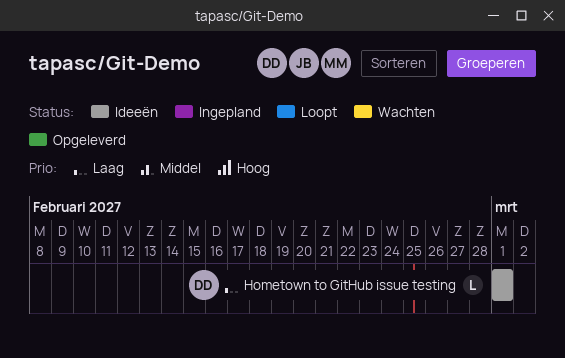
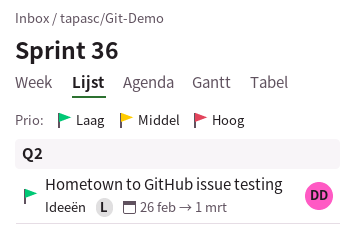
Hometown to GitHub issue testing, start: Mar 1 -> Feb 26

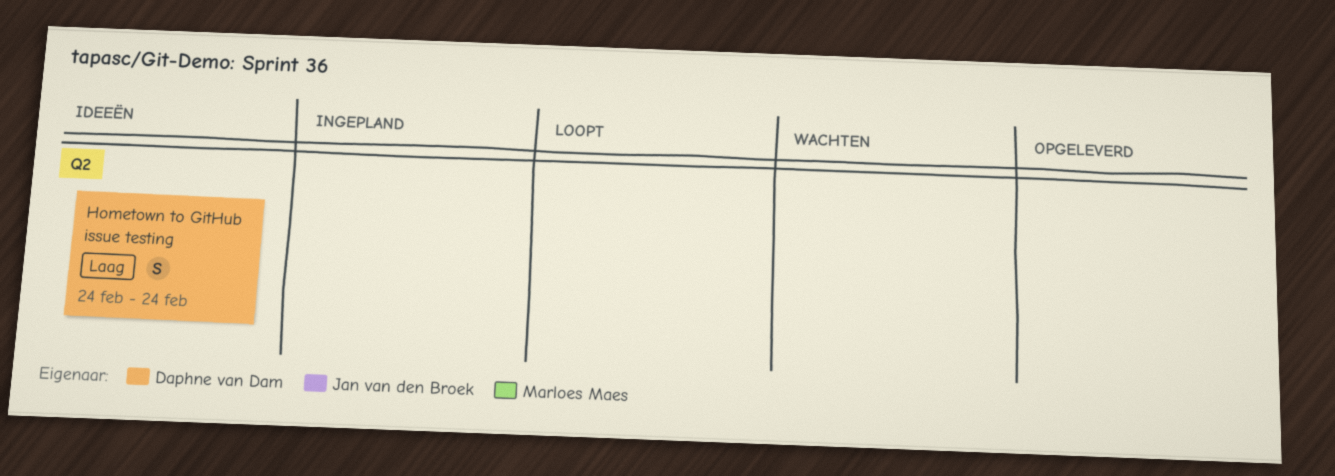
Hometown to GitHub issue testing, estimate: L -> S
Hometown to GitHub issue testing, start: Feb 26 -> Feb 24
Hometown to GitHub issue testing, due: Mar 1 -> Feb 24

